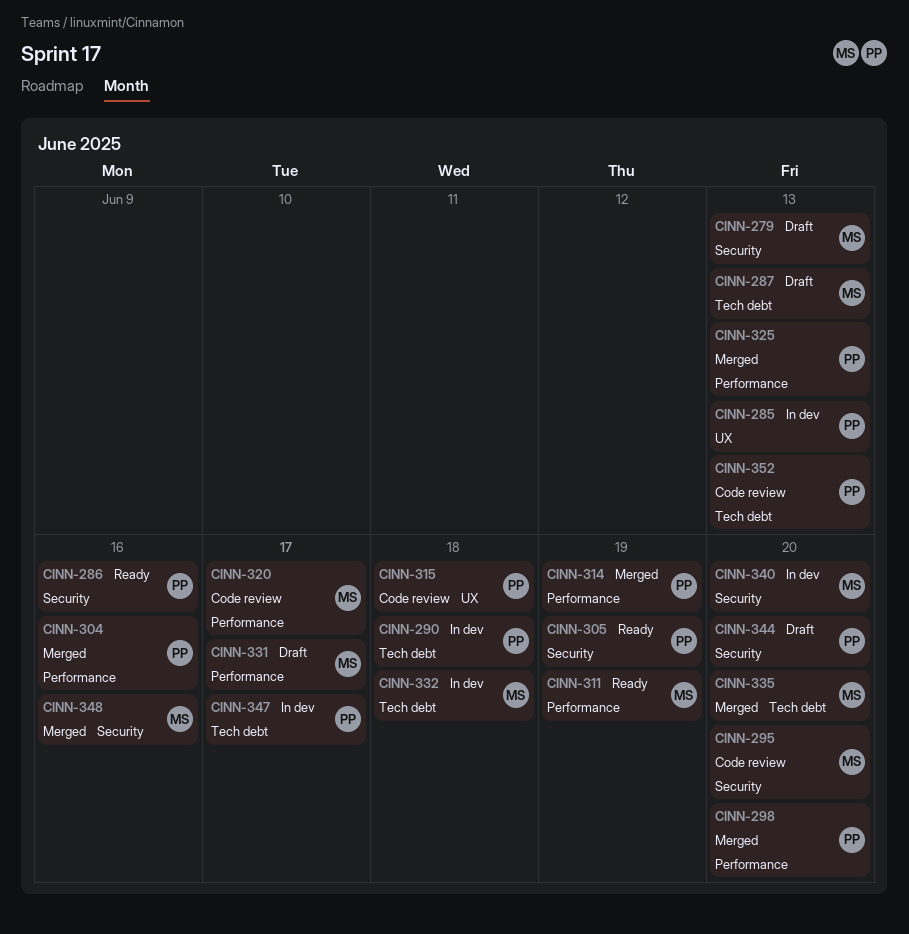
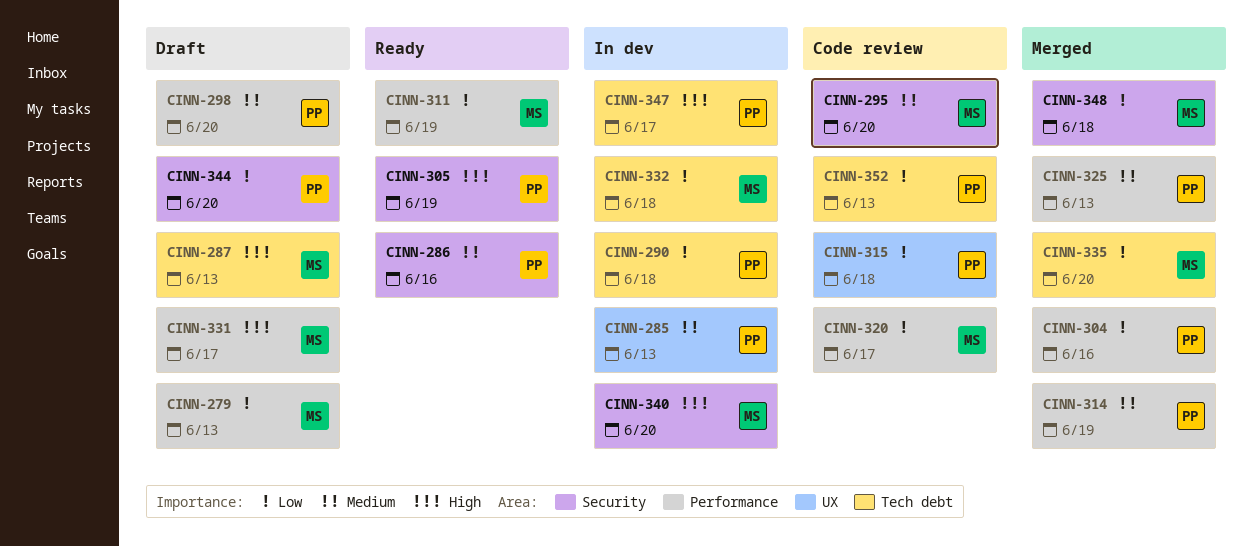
CINN-279, label: Security -> Performance
CINN-298, status: Merged -> Draft
CINN-348, due: Jun 16 -> Jun 18

